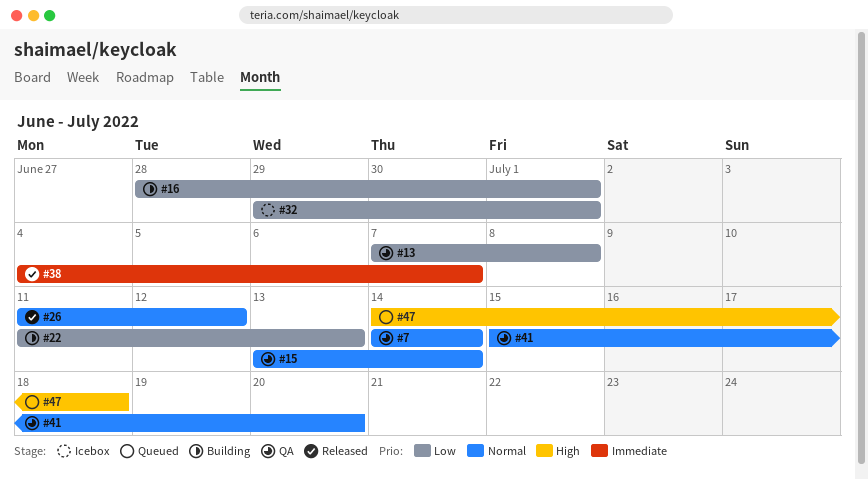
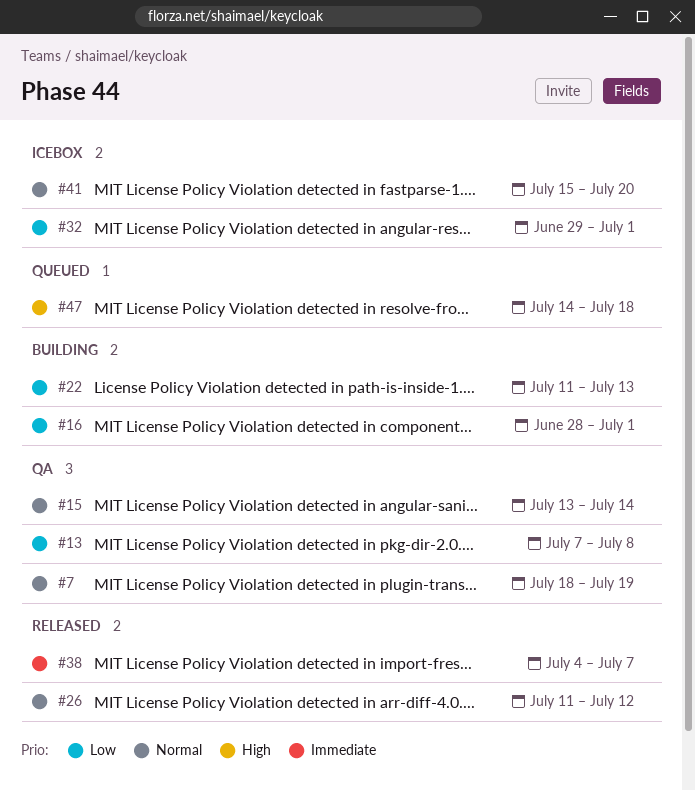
#7, start: Jul 14 -> Jul 18
#7, due: Jul 14 -> Jul 19
#41, status: QA -> Icebox

